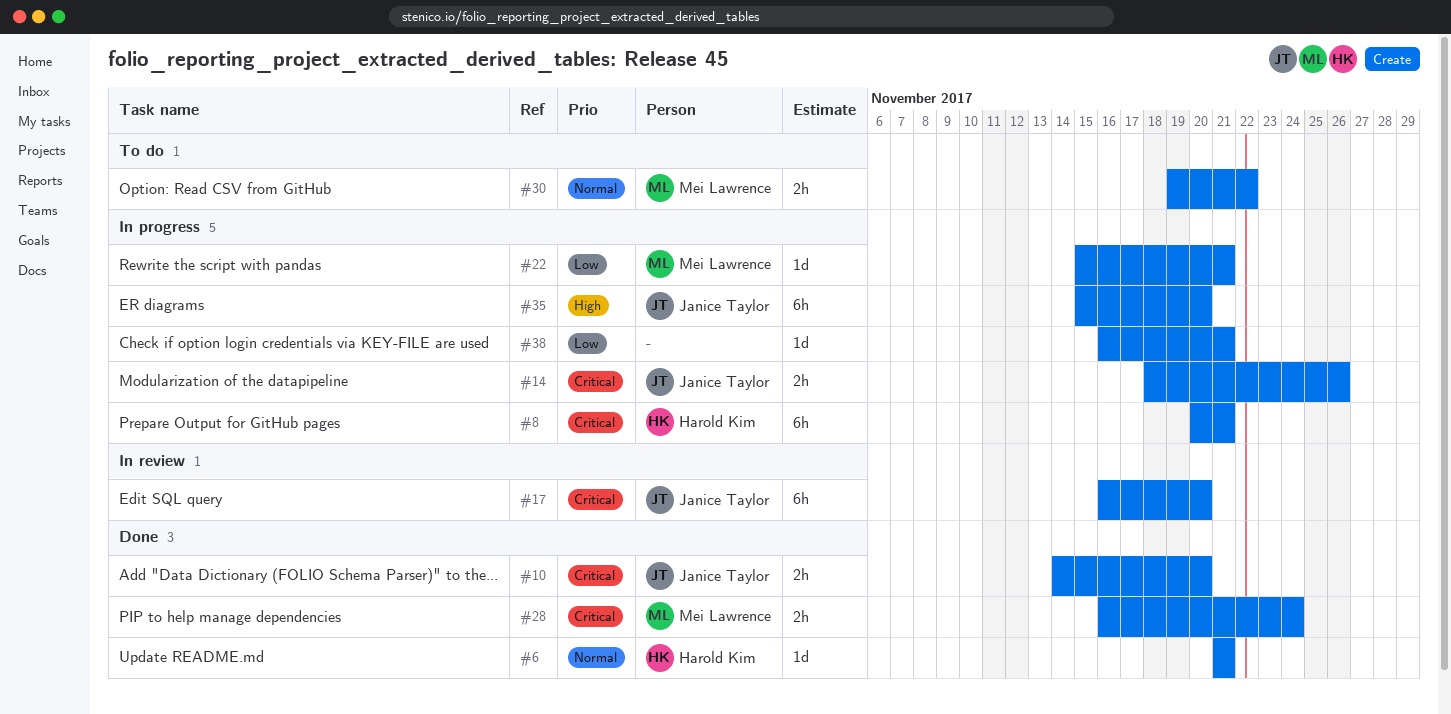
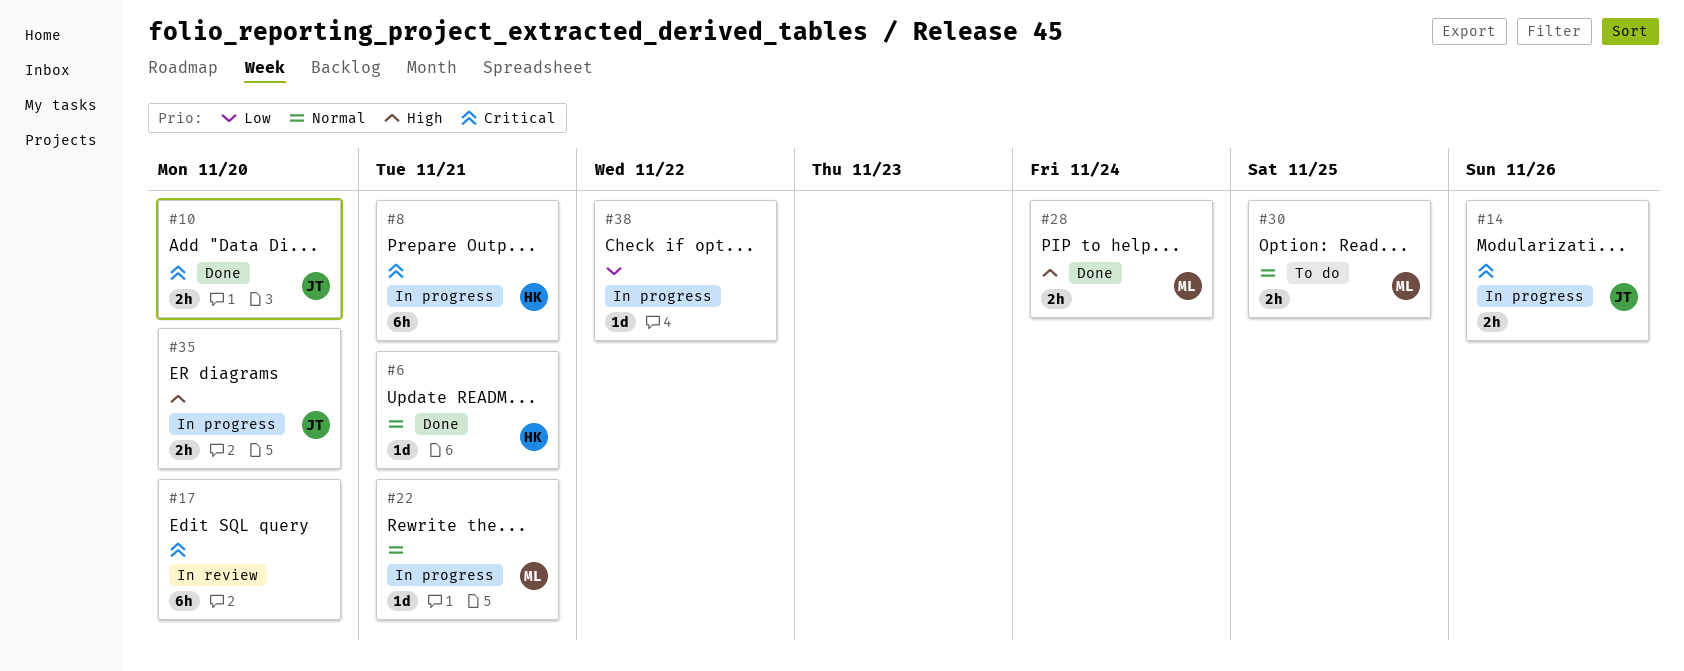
#17, owner: Janice Taylor -> none
#22, priority: Low -> Normal
#28, priority: Critical -> High
#30, due: Nov 22 -> Nov 25
#35, estimate: 6h -> 2h
#38, due: Nov 21 -> Nov 22

